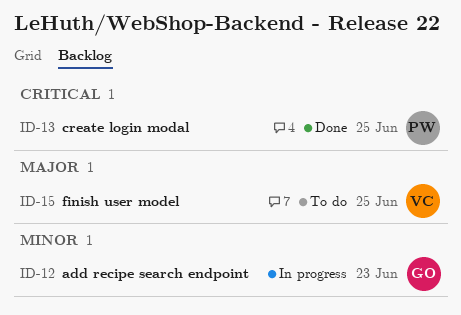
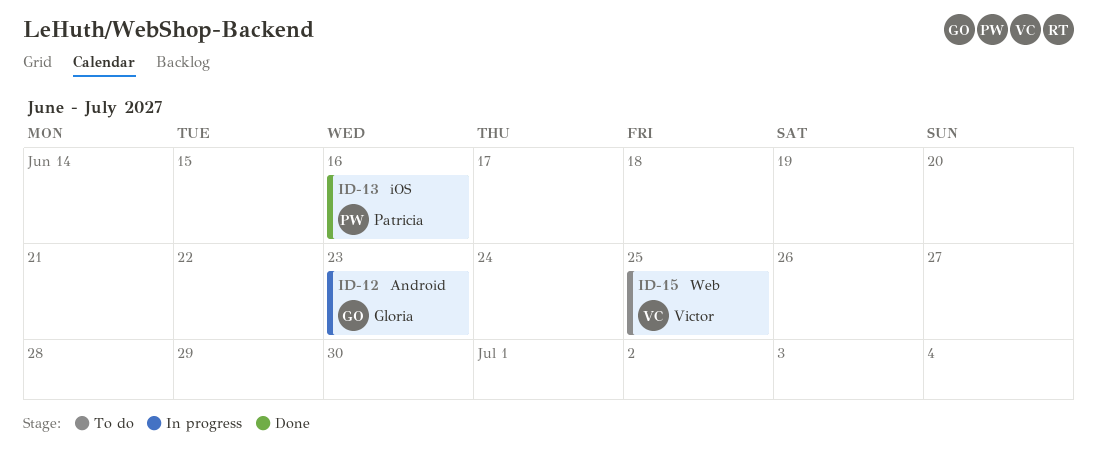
ID-13, due: Jun 25 -> Jun 16

